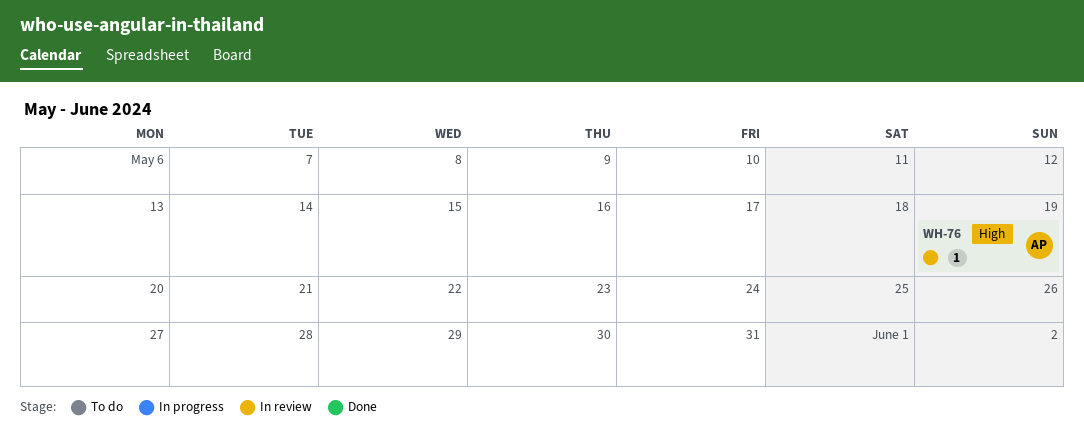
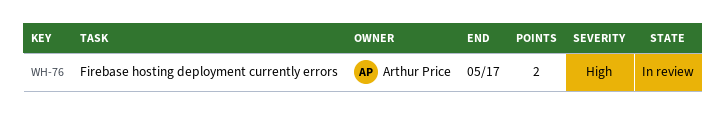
WH-76, estimate: 1 -> 2
WH-76, due: May 19 -> May 17

